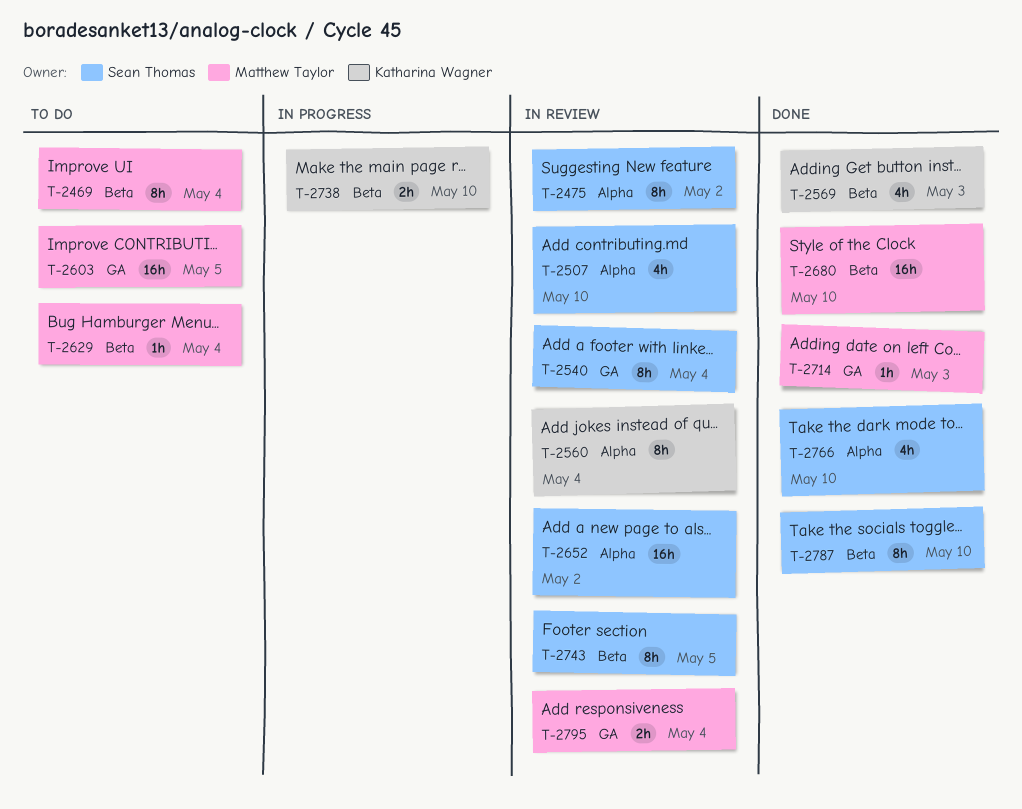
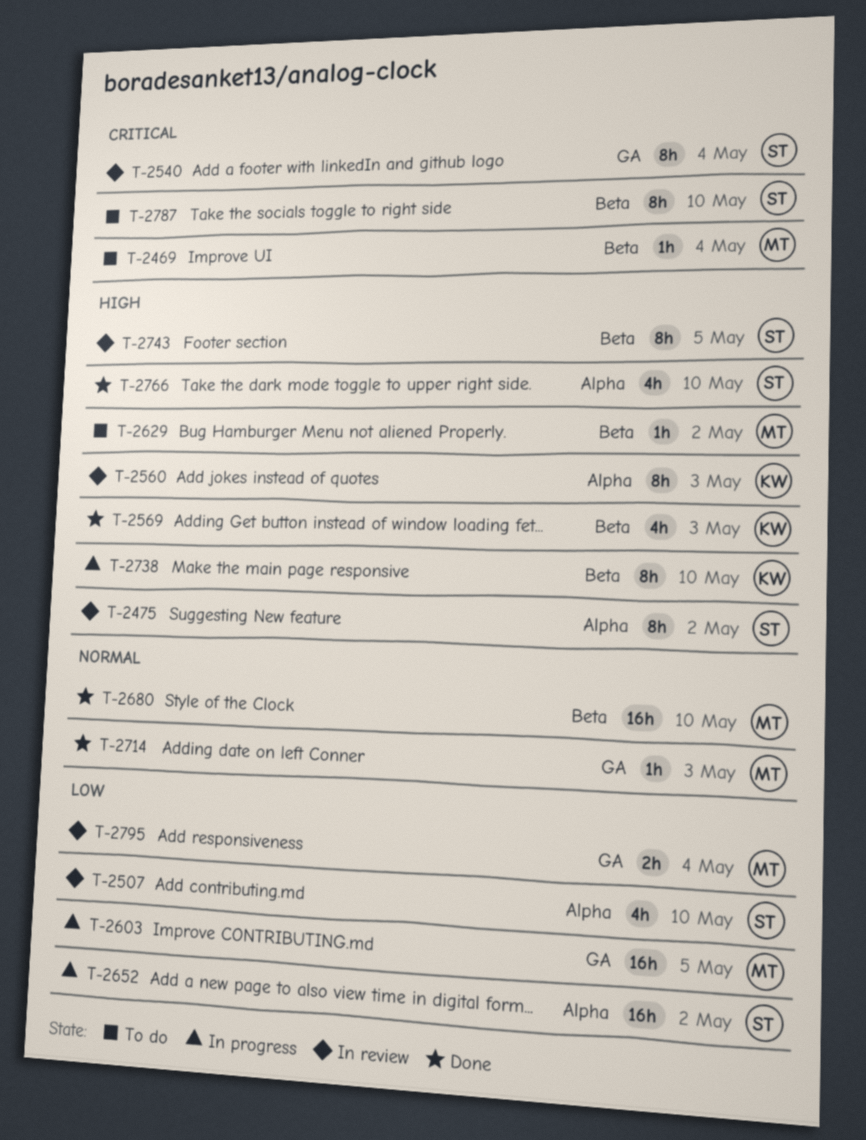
T-2469, estimate: 8h -> 1h
T-2560, due: May 4 -> May 3
T-2603, status: To do -> In progress
T-2629, due: May 4 -> May 2
T-2652, status: In review -> In progress
T-2738, estimate: 2h -> 8h
T-2787, status: Done -> To do

